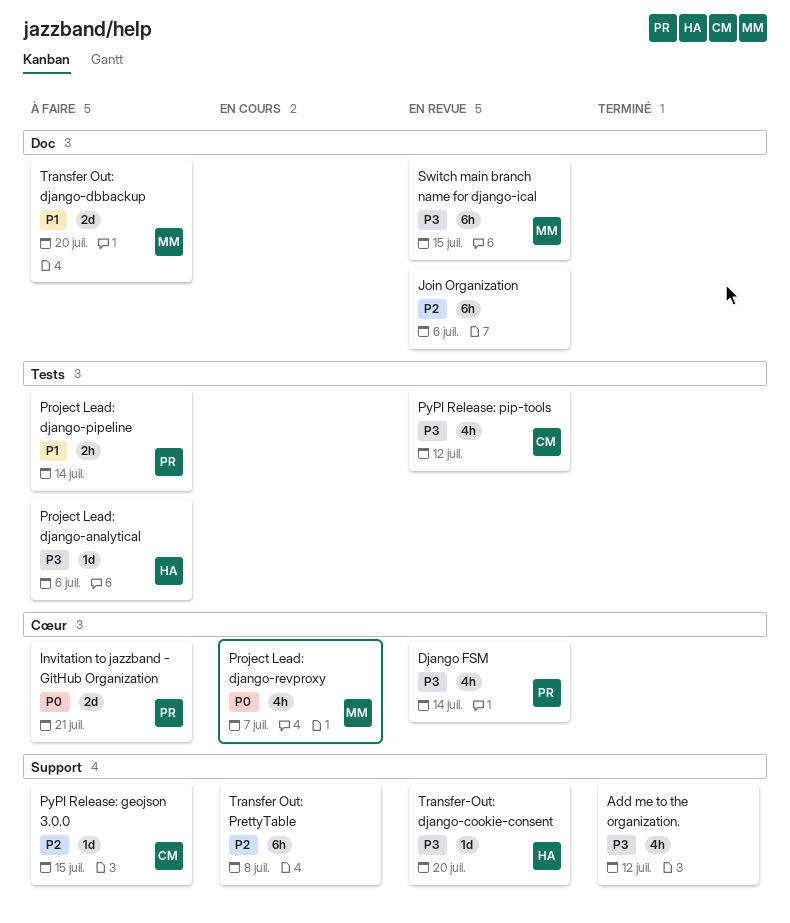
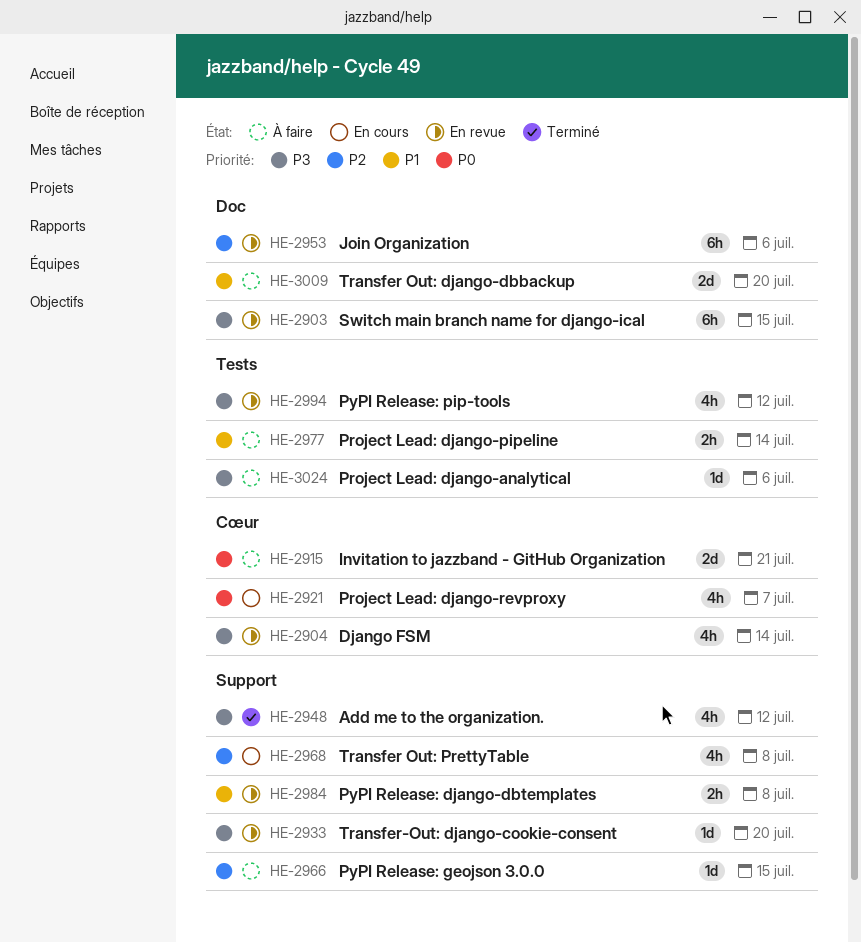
PyPI Release: django-dbtemplates: none -> present
Transfer Out: PrettyTable, estimate: 6h -> 4h

